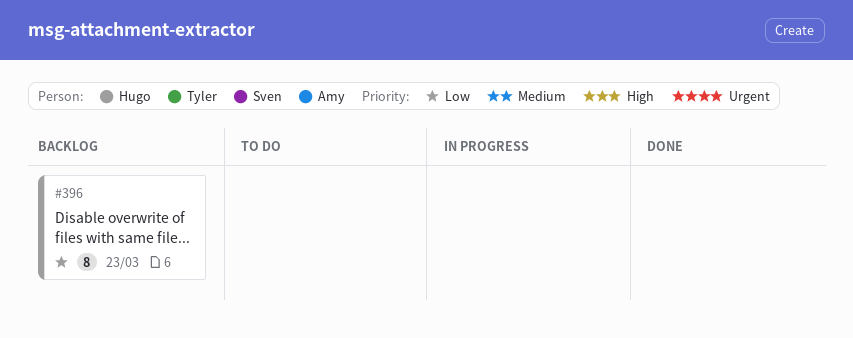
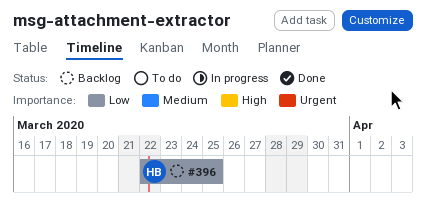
#396, due: Mar 23 -> Mar 25

